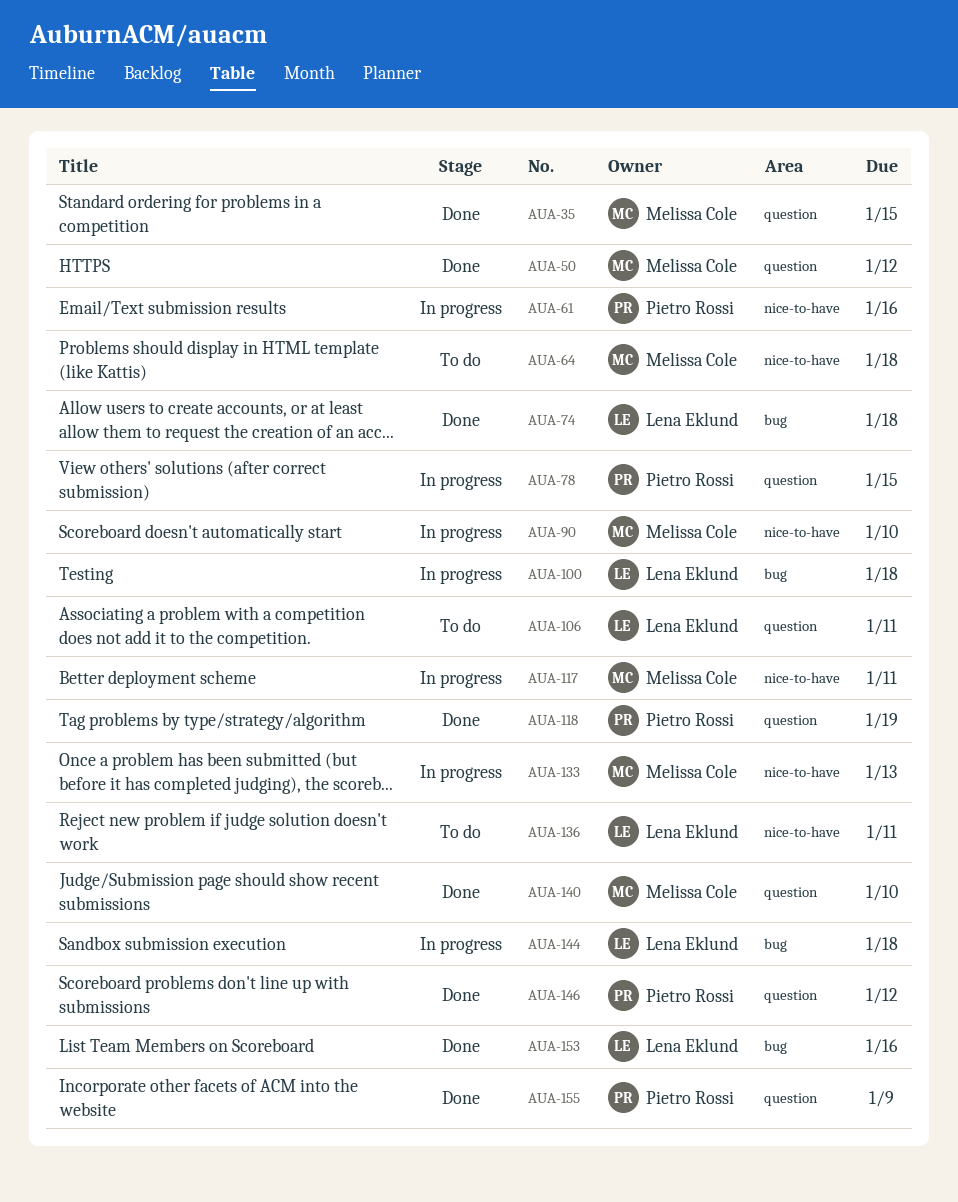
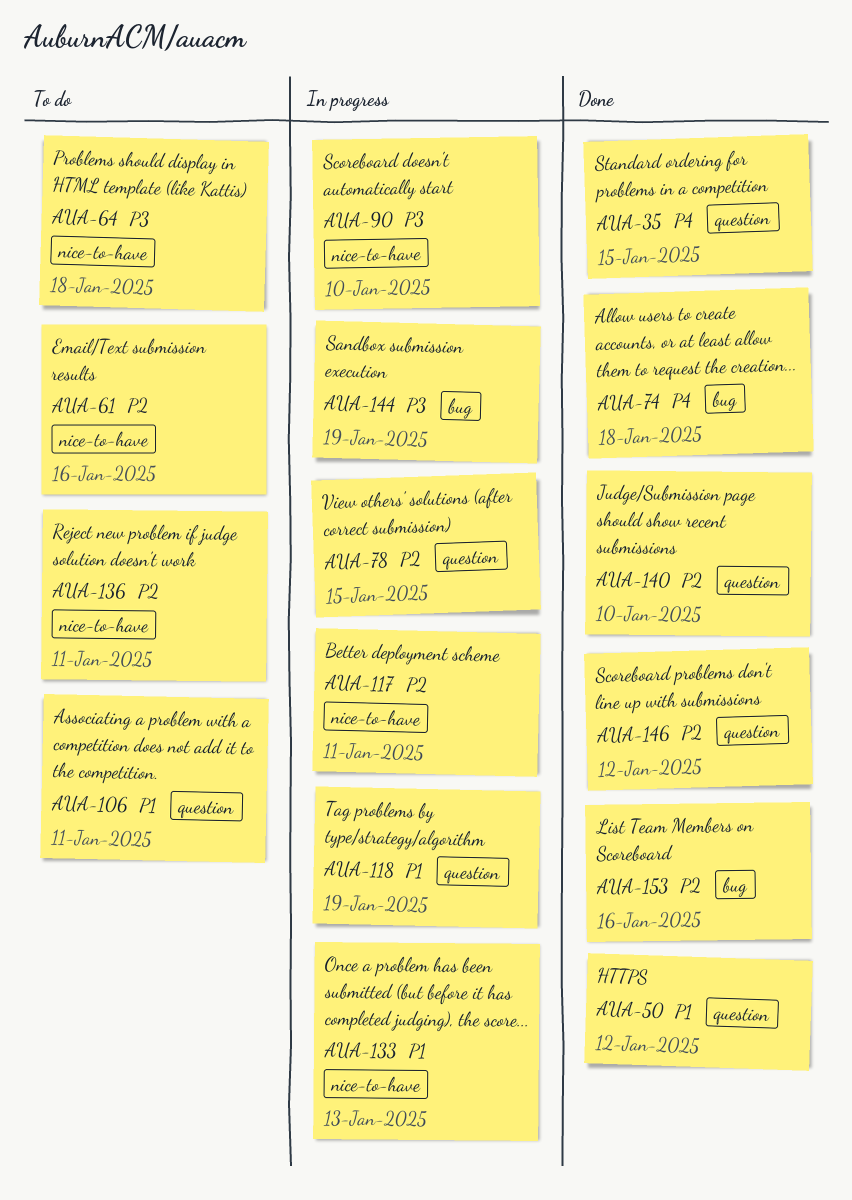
AUA-61, status: In progress -> To do
AUA-100: present -> none
AUA-118, status: Done -> In progress
AUA-144, due: Jan 18 -> Jan 19
AUA-155: present -> none

